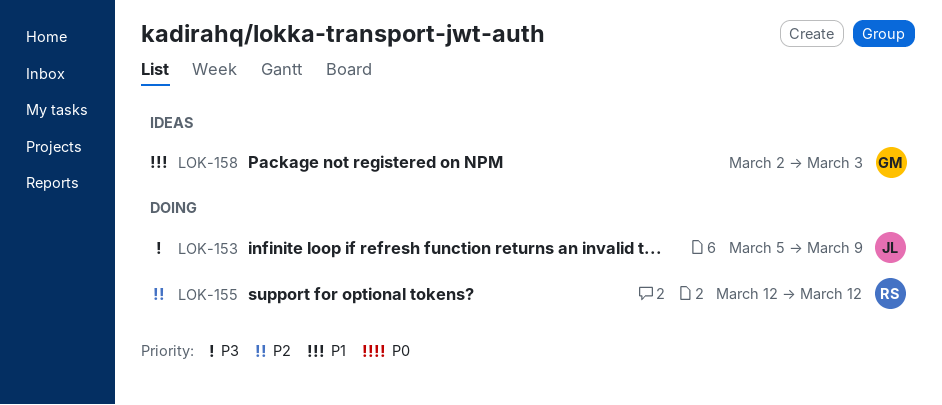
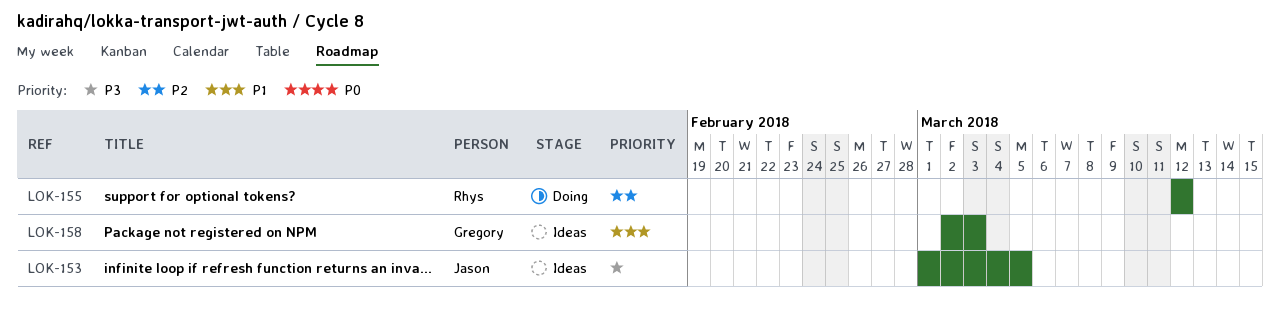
LOK-153, status: Doing -> Ideas
LOK-153, start: Mar 5 -> Mar 1
LOK-153, due: Mar 9 -> Mar 5

